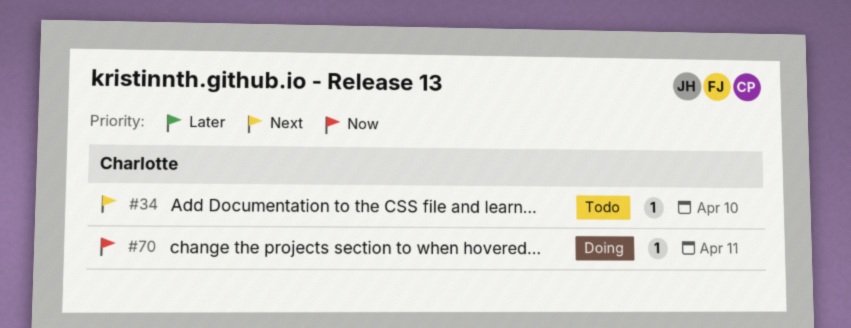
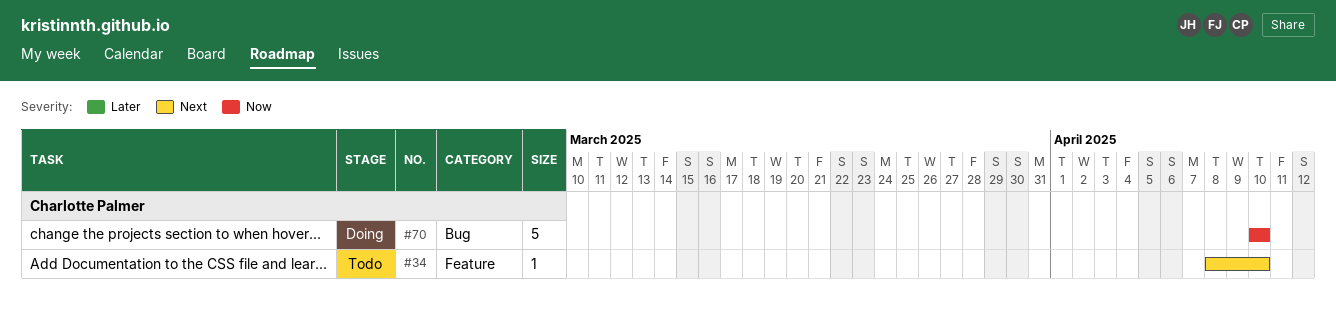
#70, estimate: 1 -> 5
#70, due: Apr 11 -> Apr 10

